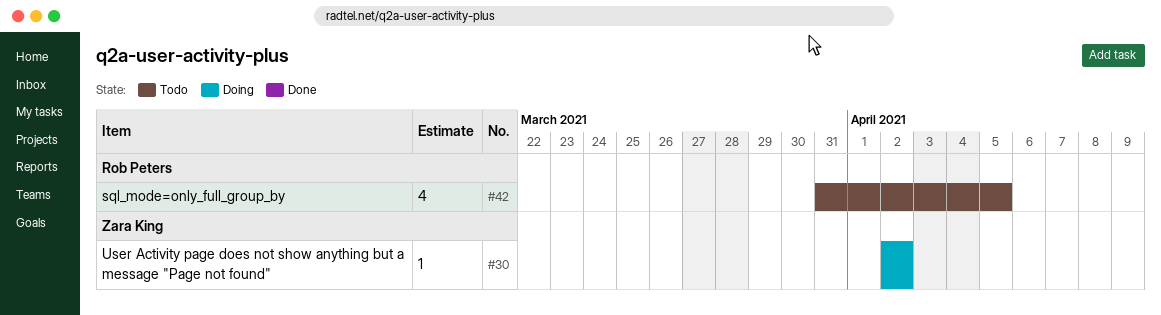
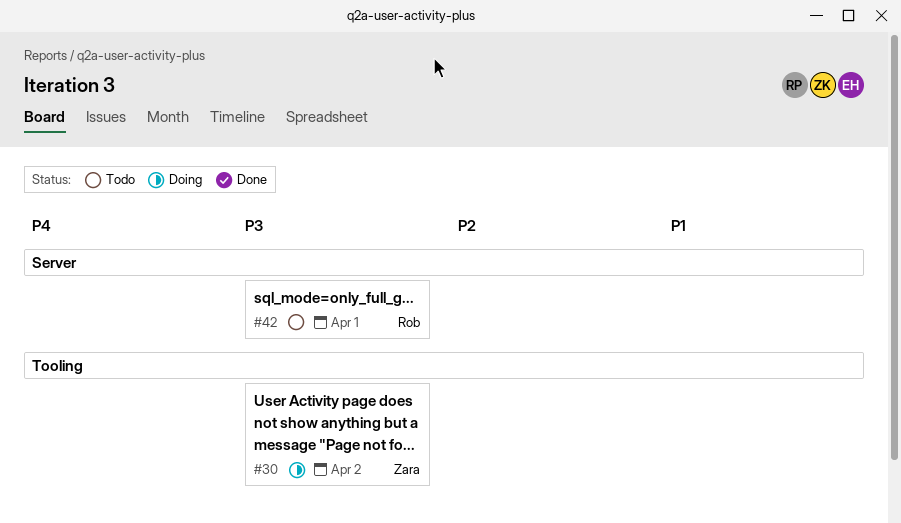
#42, due: Apr 5 -> Apr 1

